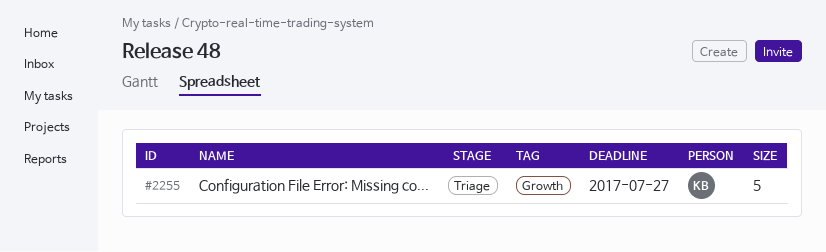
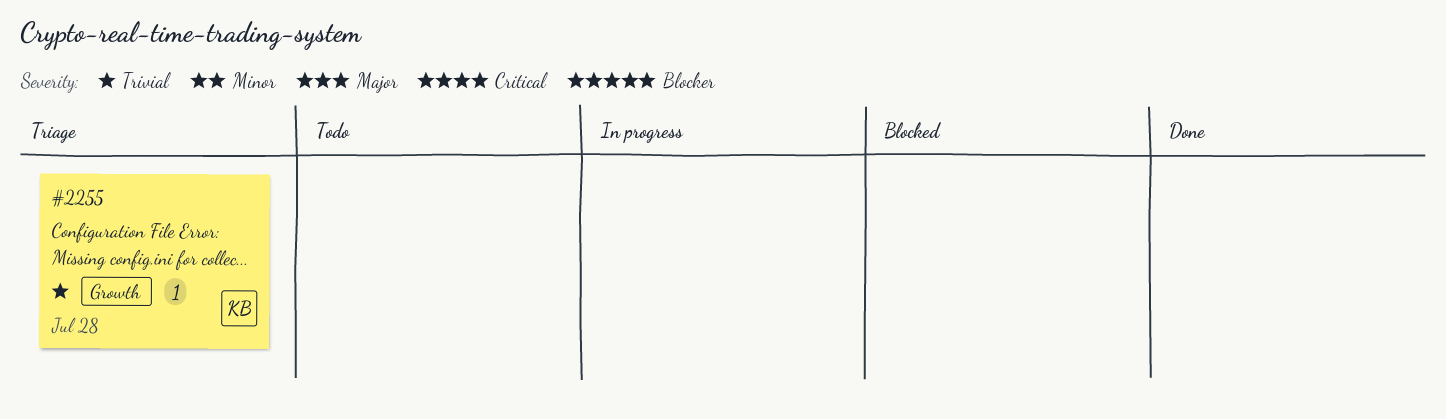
#2255, estimate: 5 -> 1
#2255, due: Jul 27 -> Jul 28

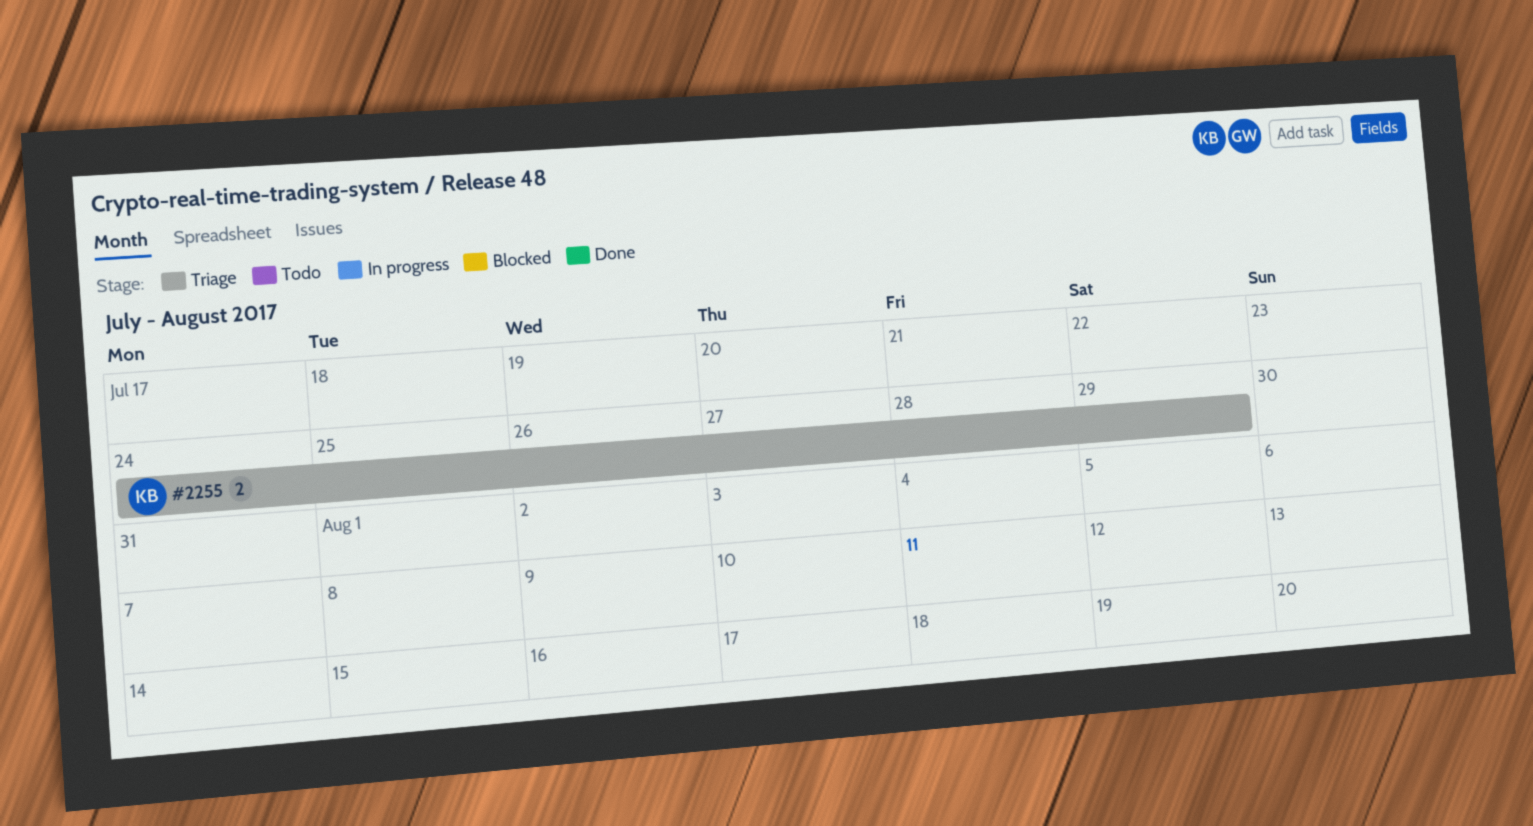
#2255, estimate: 1 -> 2
#2255, due: Jul 28 -> Jul 29

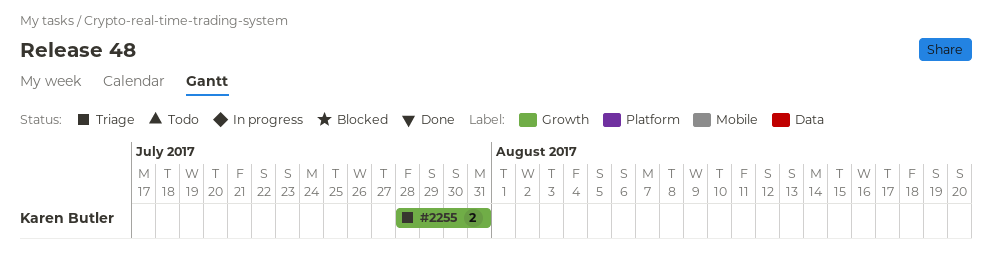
#2255, start: Jul 24 -> Jul 28
#2255, due: Jul 29 -> Jul 31

